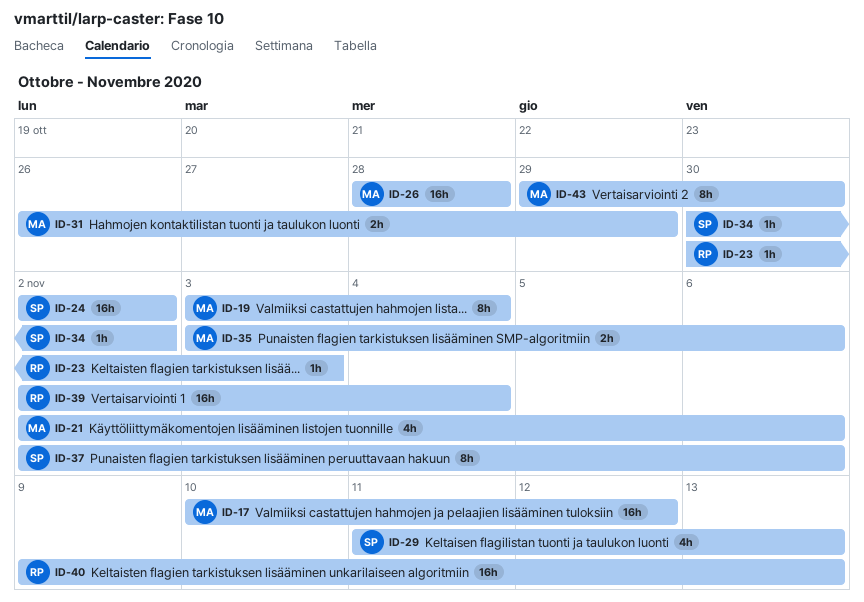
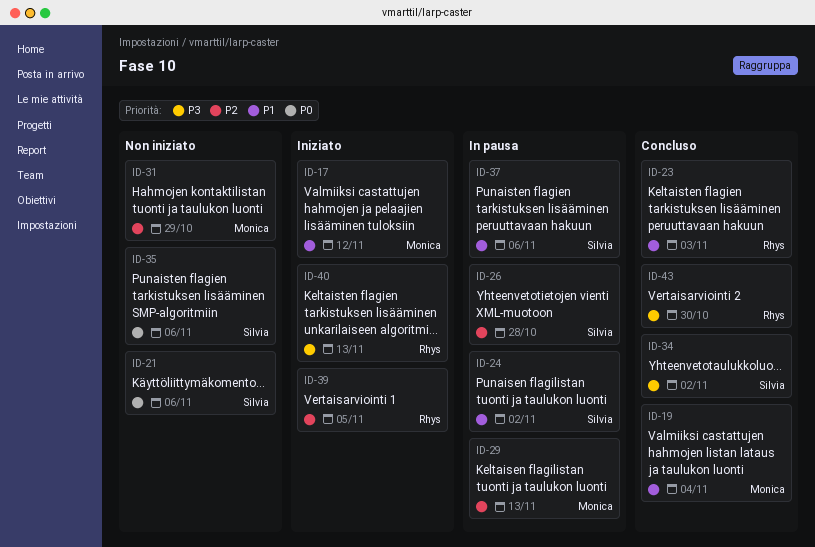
ID-21, owner: Monica -> Silvia
ID-26, owner: Monica -> Silvia
ID-29, owner: Silvia -> Monica
ID-35, owner: Monica -> Silvia
ID-39, due: Nov 4 -> Nov 5
ID-43, owner: Monica -> Rhys

